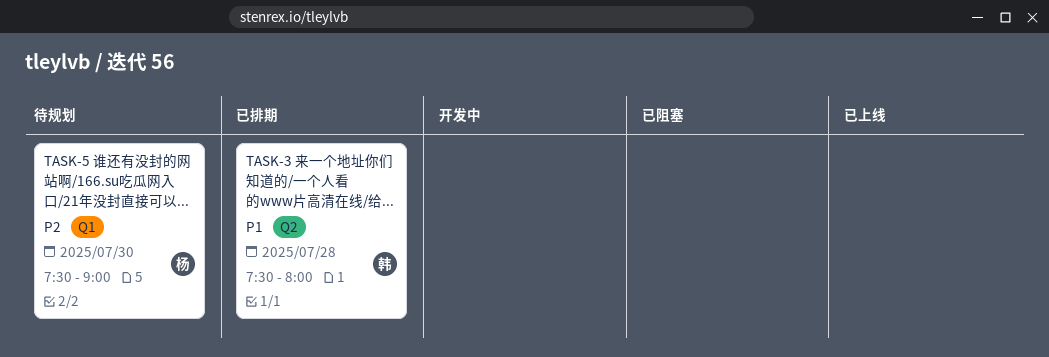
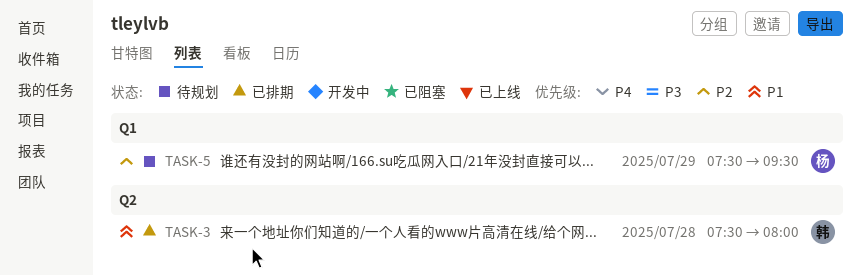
TASK-5, day: Jul 30 -> Jul 29
TASK-5, ends: 09:00 -> 09:30

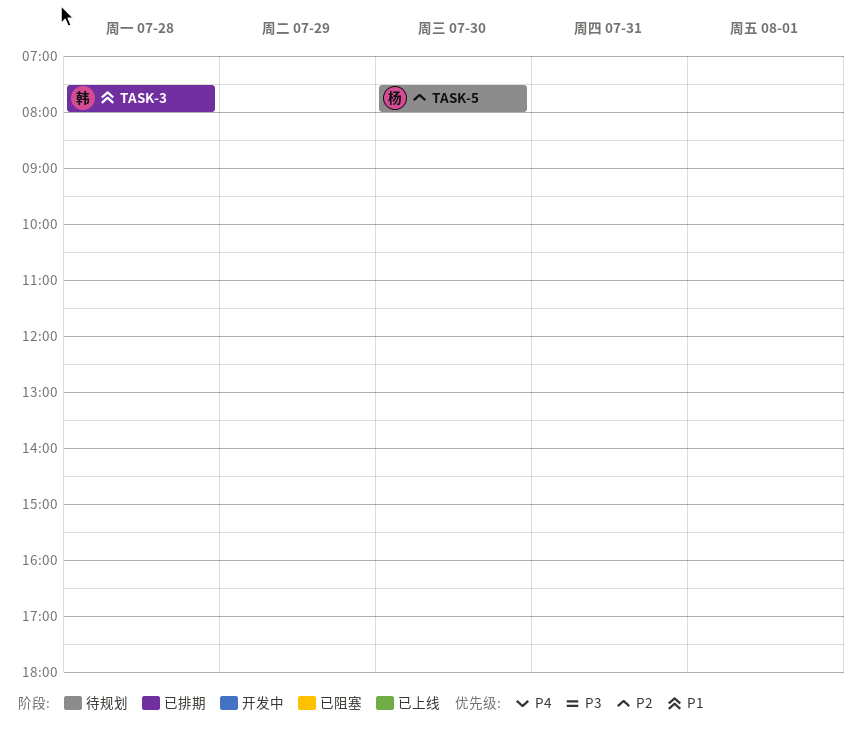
TASK-5, day: Jul 29 -> Jul 30
TASK-5, ends: 09:30 -> 08:00

